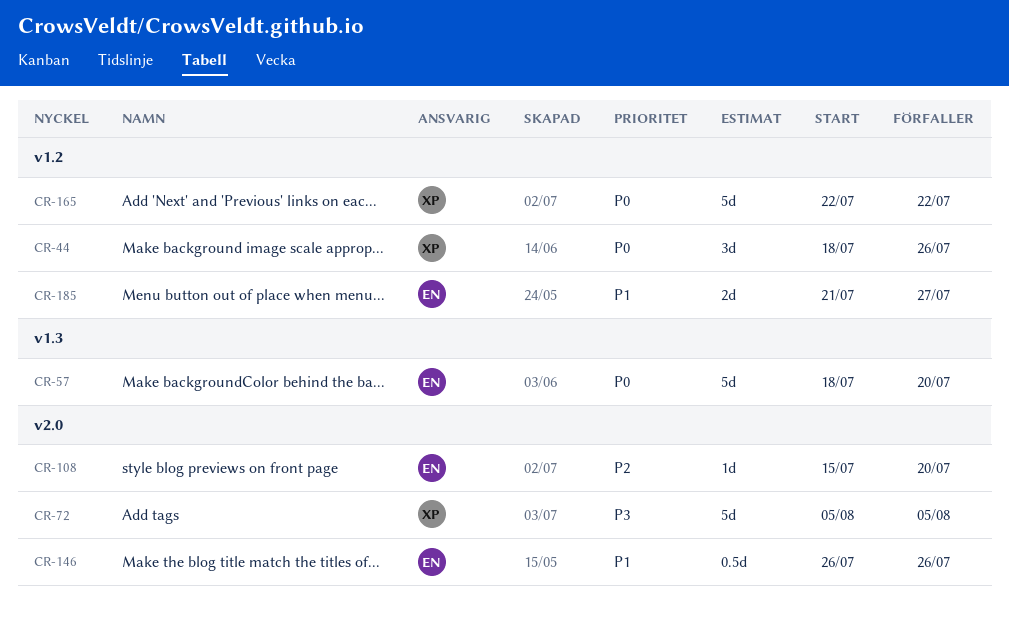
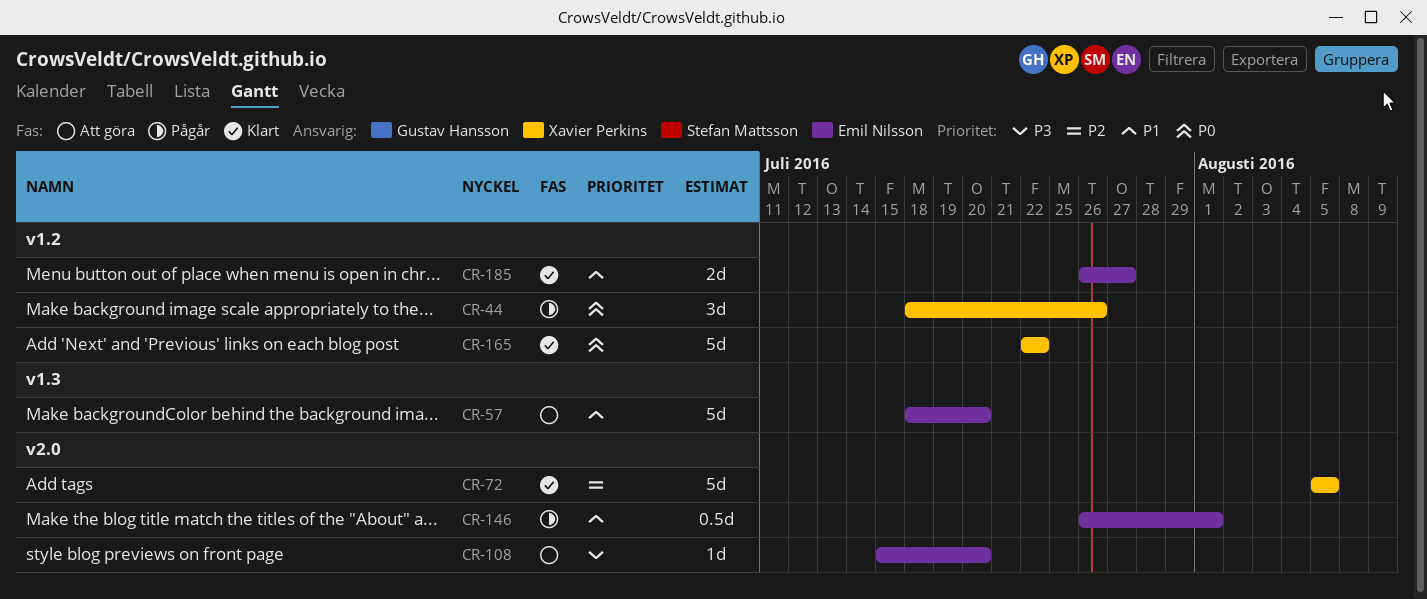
CR-57, priority: P0 -> P1
CR-72, priority: P3 -> P2
CR-108, priority: P2 -> P3
CR-146, due: Jul 26 -> Aug 1
CR-185, start: Jul 21 -> Jul 26

